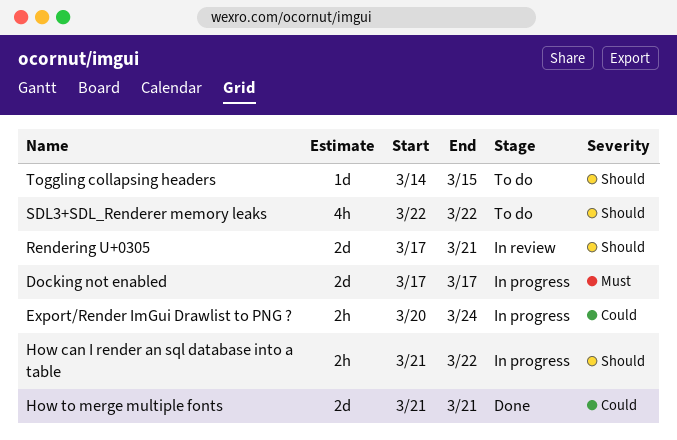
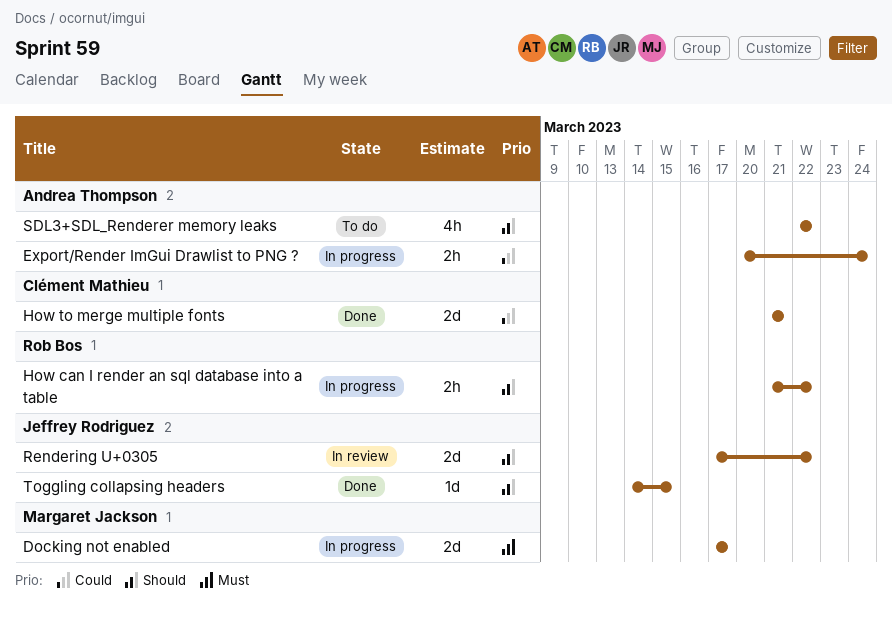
Rendering U+0305, due: Mar 21 -> Mar 22
Toggling collapsing headers, status: To do -> Done

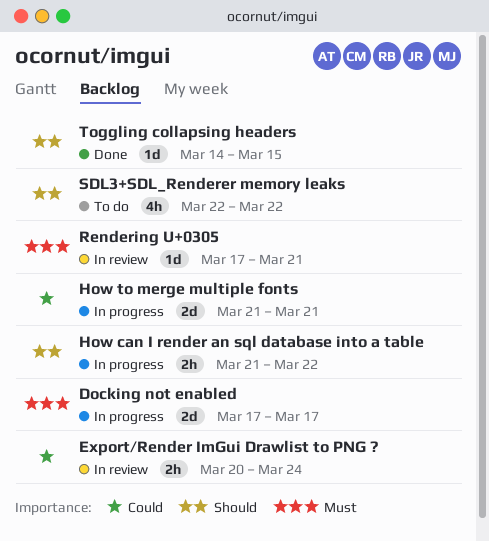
Export/Render ImGui Drawlist to PNG ?, status: In progress -> In review
How to merge multiple fonts, status: Done -> In progress
Rendering U+0305, priority: Should -> Must
Rendering U+0305, estimate: 2d -> 1d
Rendering U+0305, due: Mar 22 -> Mar 21

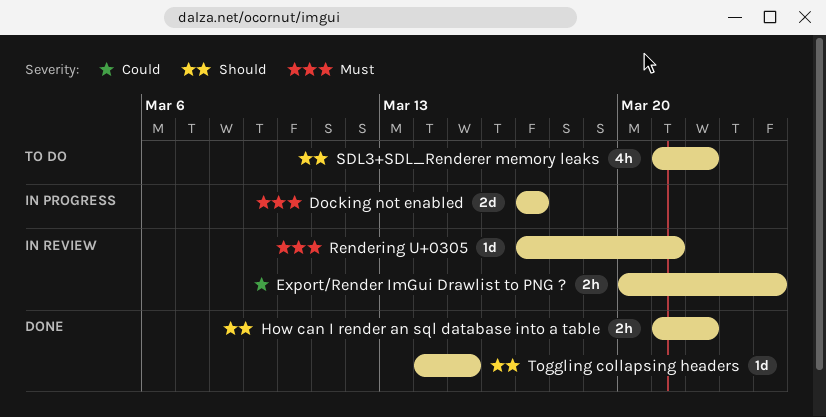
How can I render an sql database into a table, status: In progress -> Done
How to merge multiple fonts: present -> none
SDL3+SDL_Renderer memory leaks, start: Mar 22 -> Mar 21

